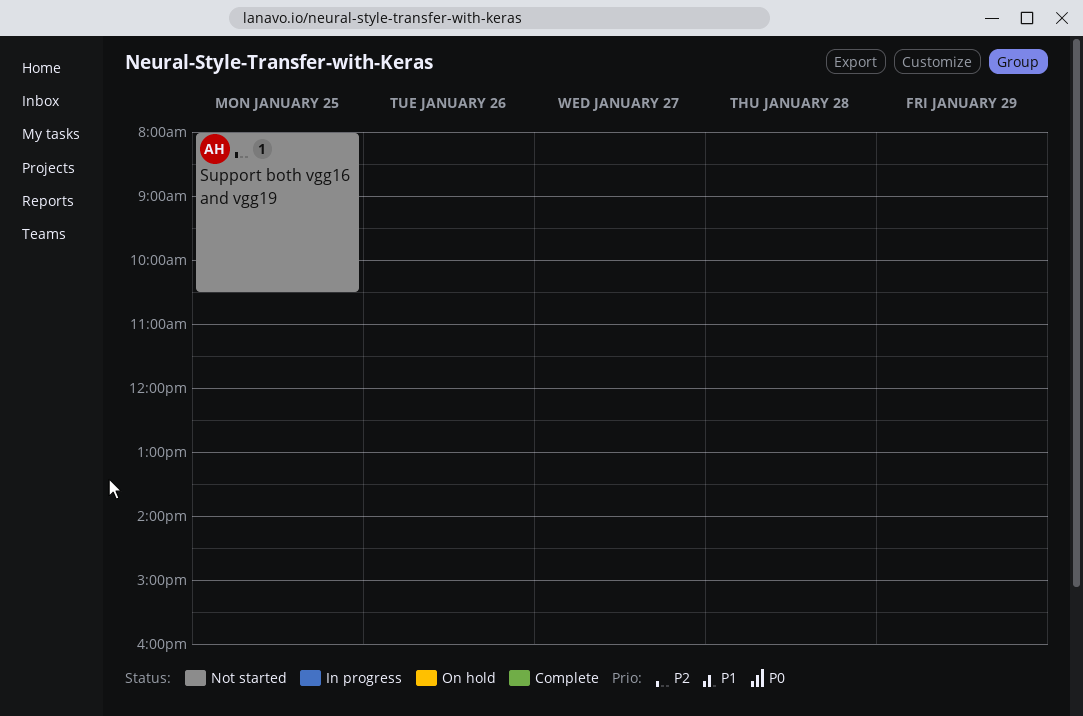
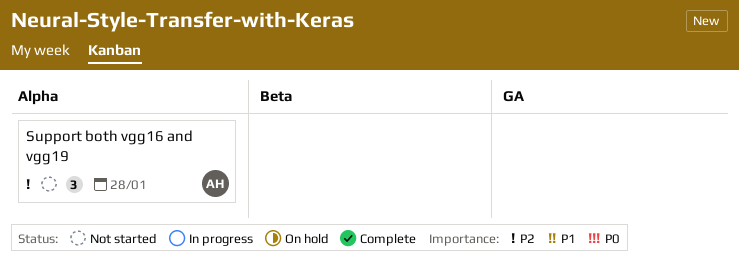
Support both vgg16 and vgg19, estimate: 1 -> 3
Support both vgg16 and vgg19, day: Jan 25 -> Jan 28

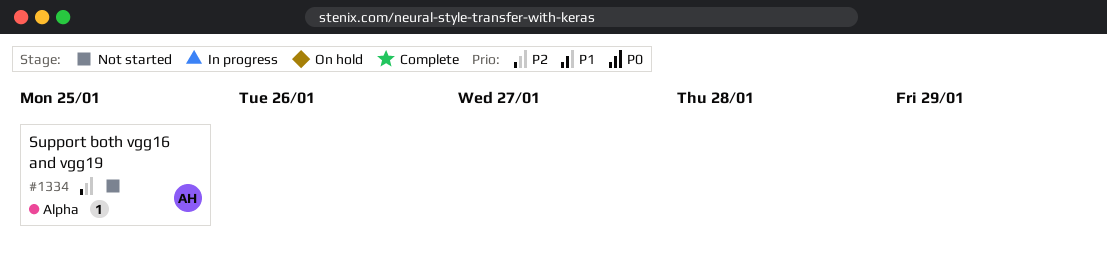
Support both vgg16 and vgg19, estimate: 3 -> 1
Support both vgg16 and vgg19, day: Jan 28 -> Jan 25

